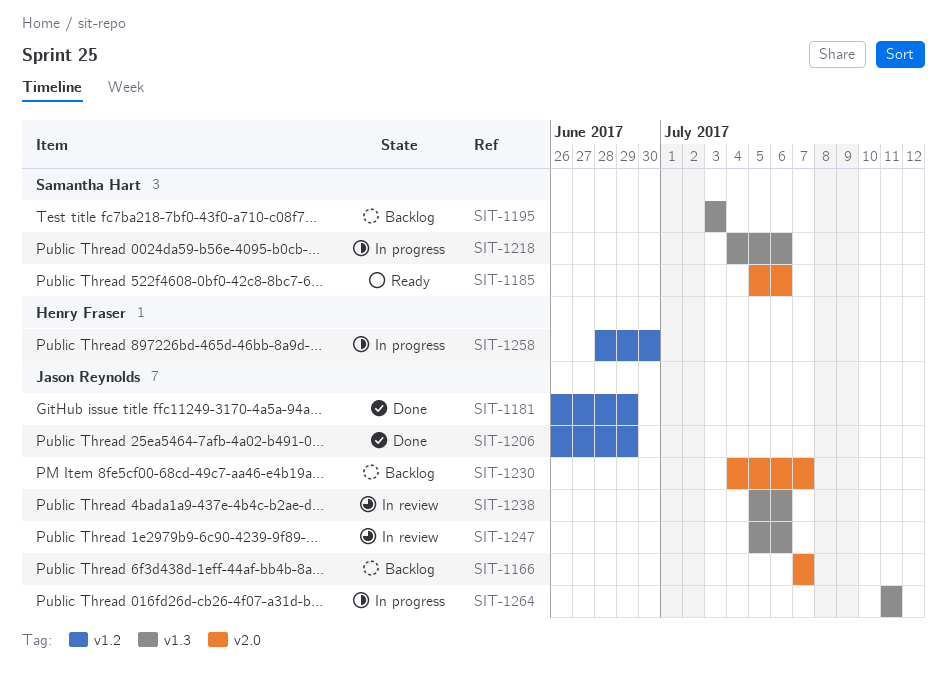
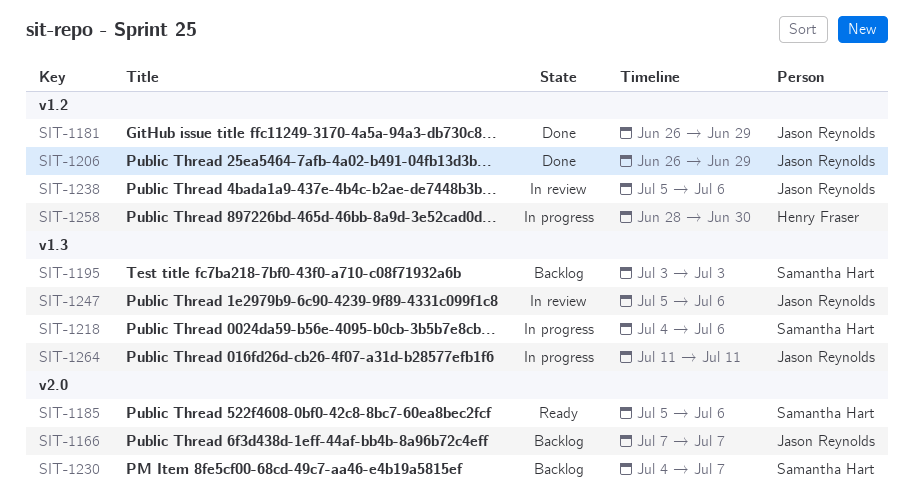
SIT-1230, owner: Jason Reynolds -> Samantha Hart
SIT-1238, label: v1.3 -> v1.2

